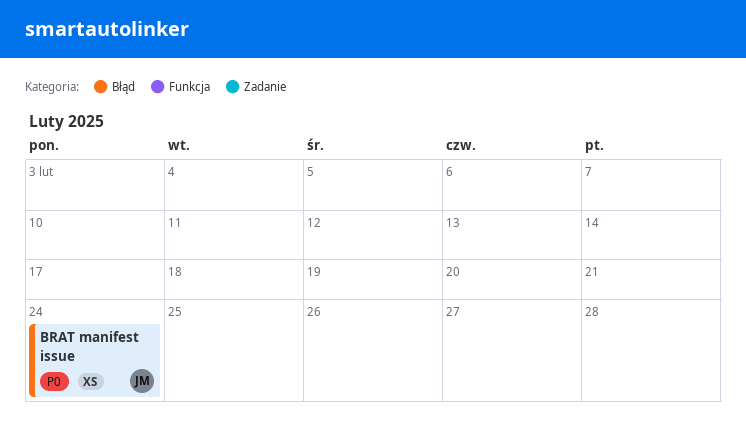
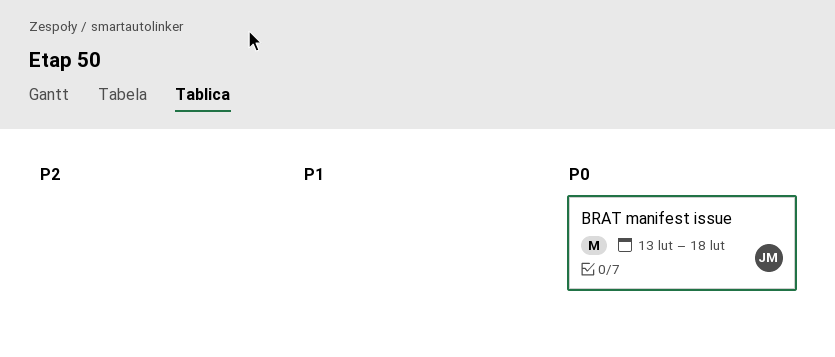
BRAT manifest issue, estimate: XS -> M
BRAT manifest issue, due: Feb 24 -> Feb 18

